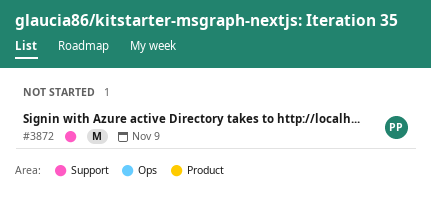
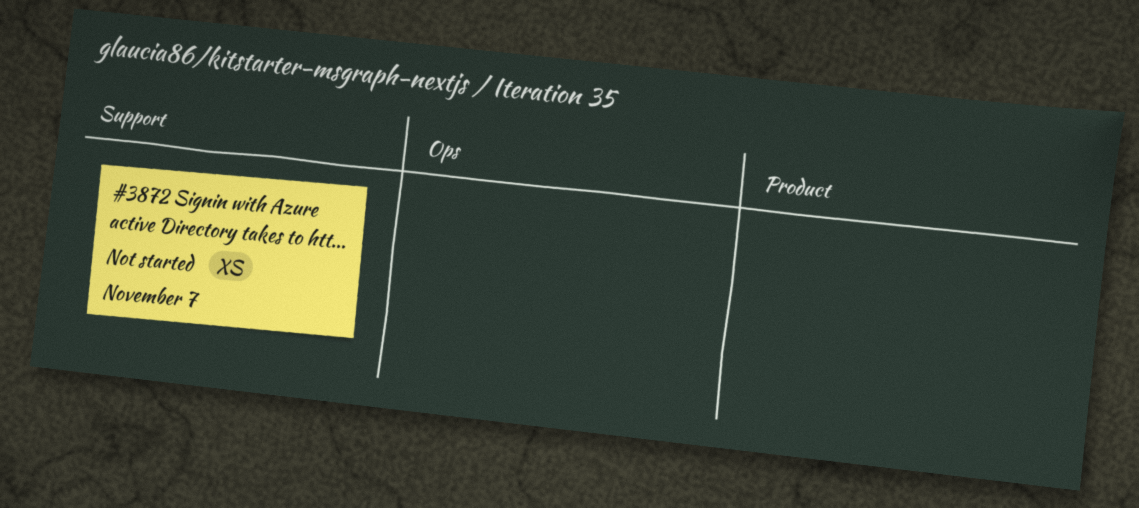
#3872, estimate: M -> XS
#3872, due: Nov 9 -> Nov 7

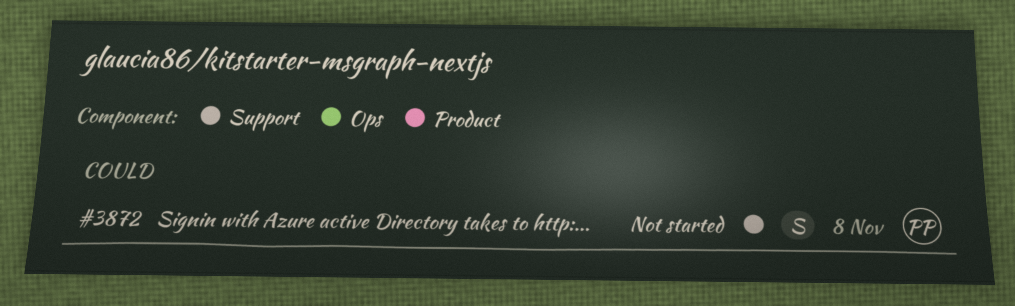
#3872, estimate: XS -> S
#3872, due: Nov 7 -> Nov 8

